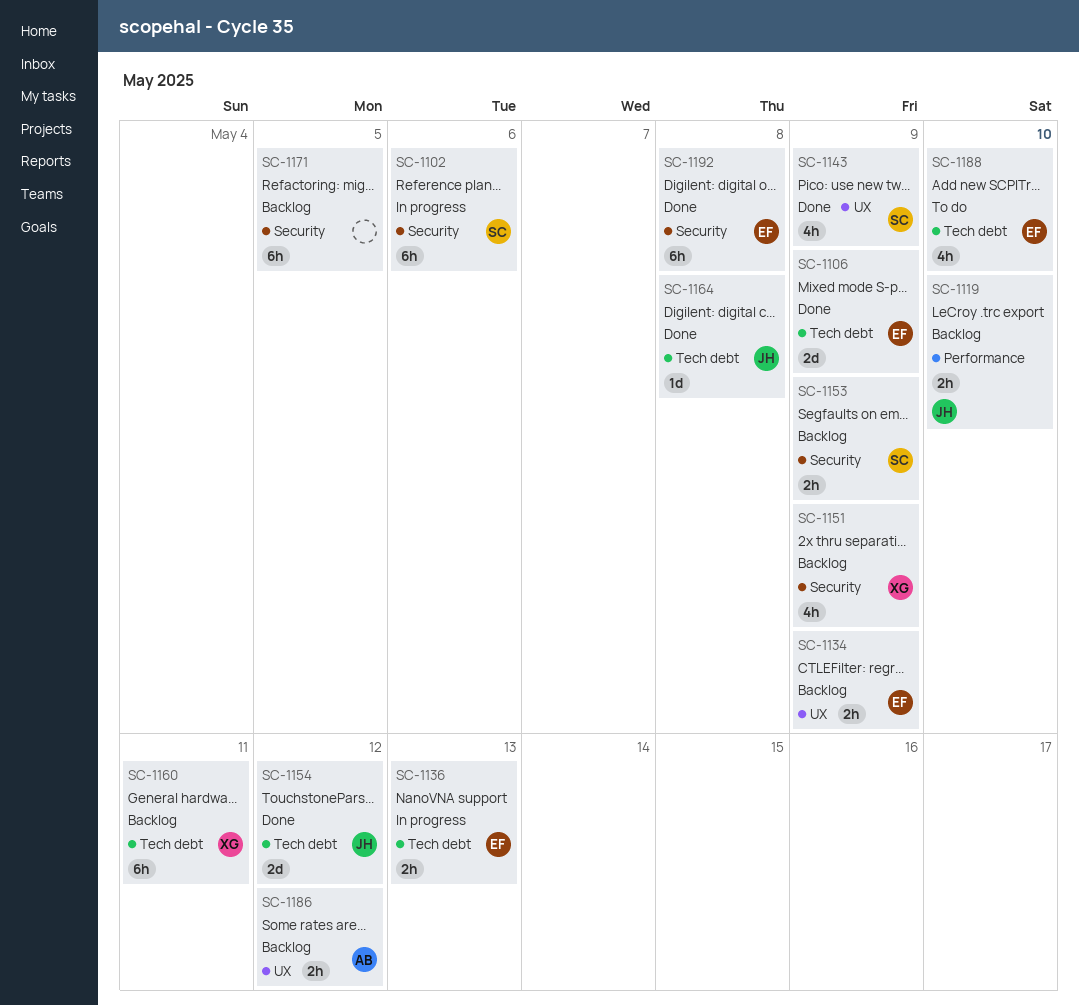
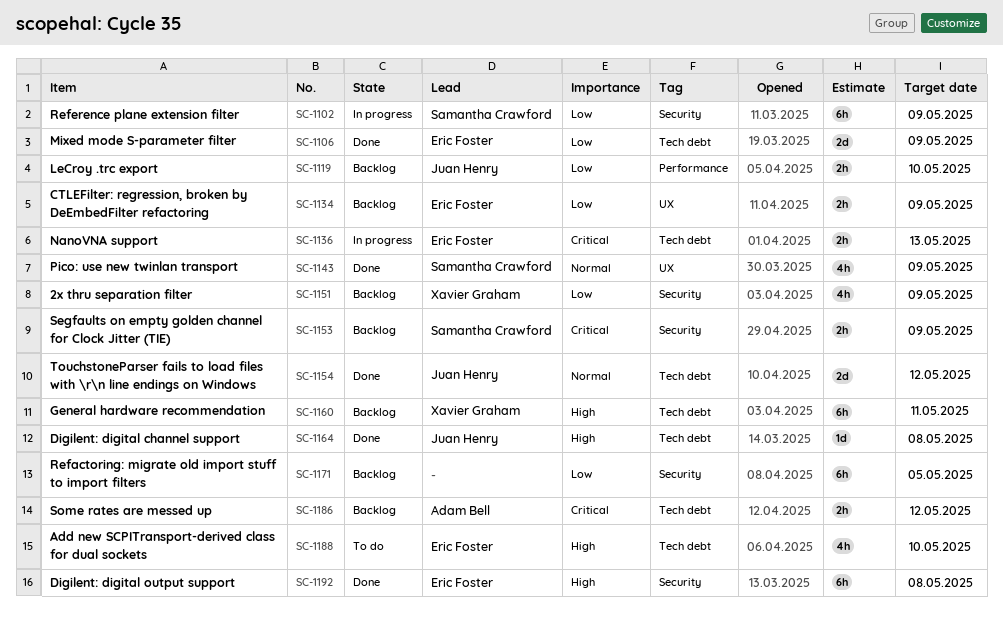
SC-1102, due: May 6 -> May 9
SC-1186, label: UX -> Tech debt

